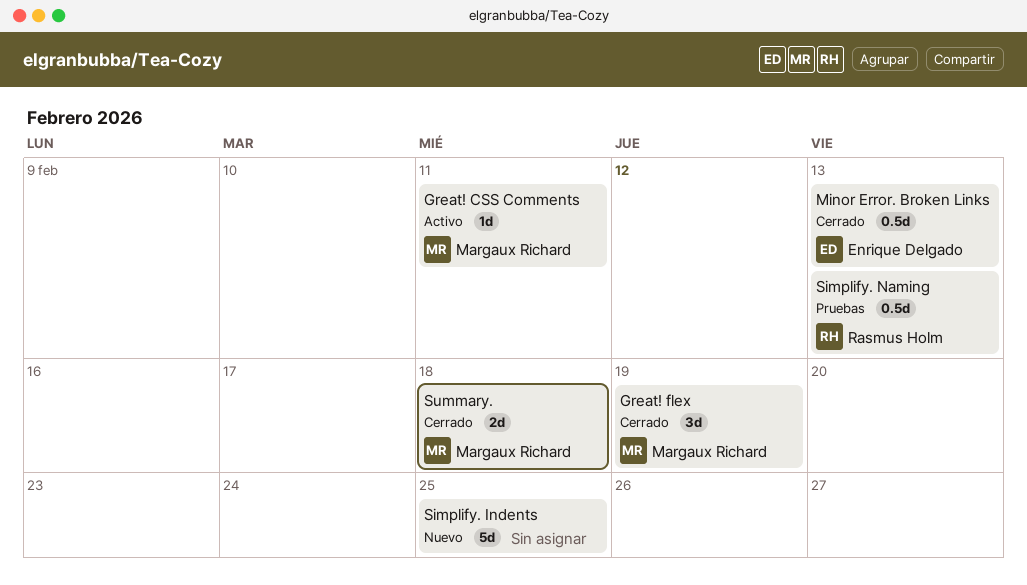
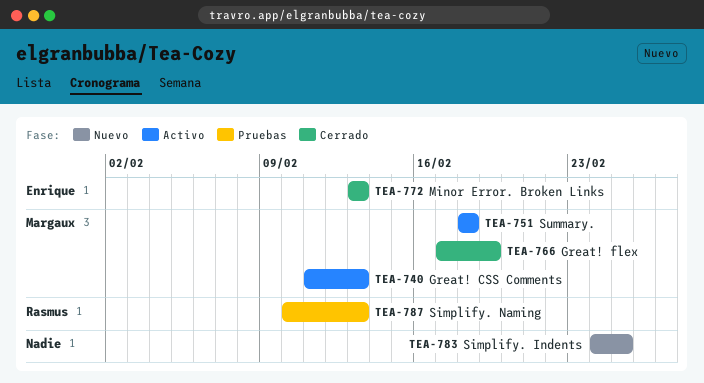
Great! CSS Comments, due: Feb 11 -> Feb 13
Summary., status: Cerrado -> Activo

